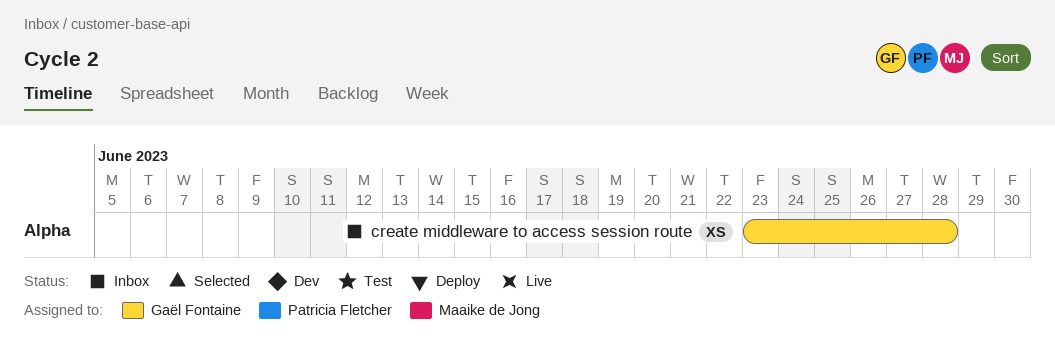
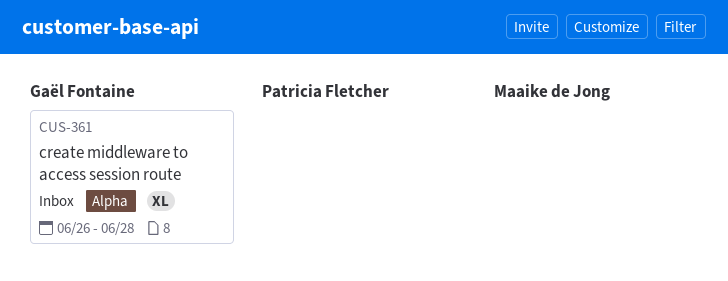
create middleware to access session route, estimate: XS -> XL
create middleware to access session route, start: Jun 23 -> Jun 26

